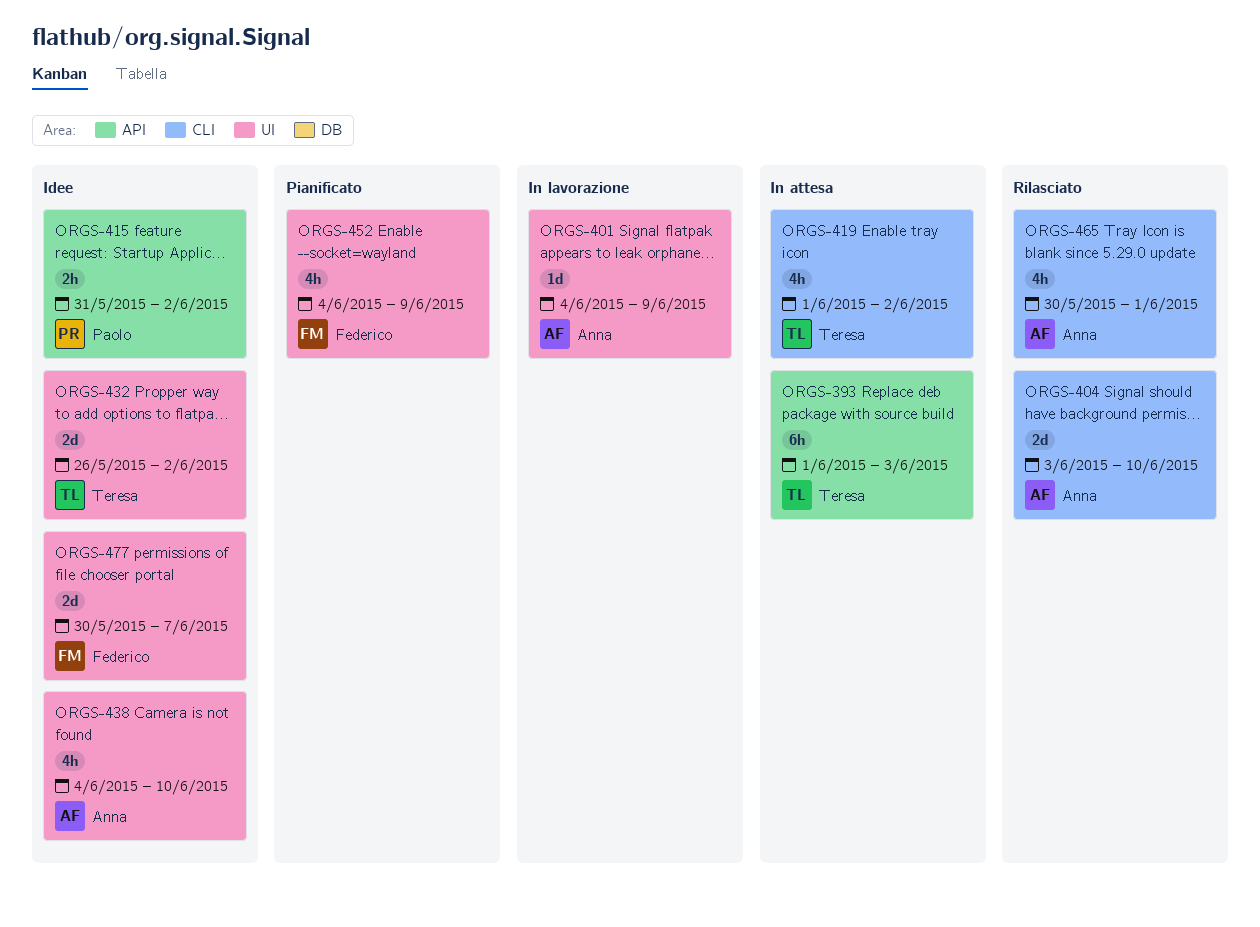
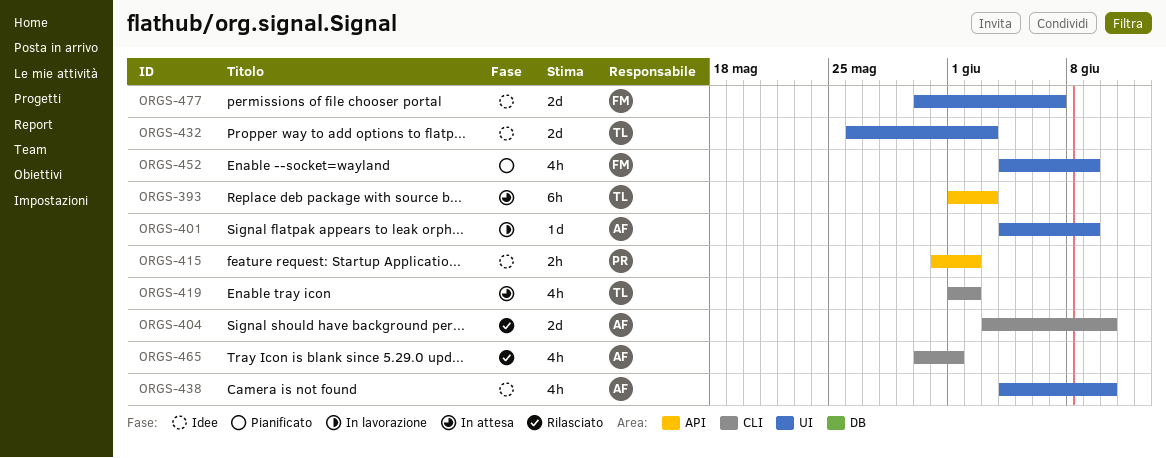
ORGS-432, due: Jun 2 -> Jun 3

